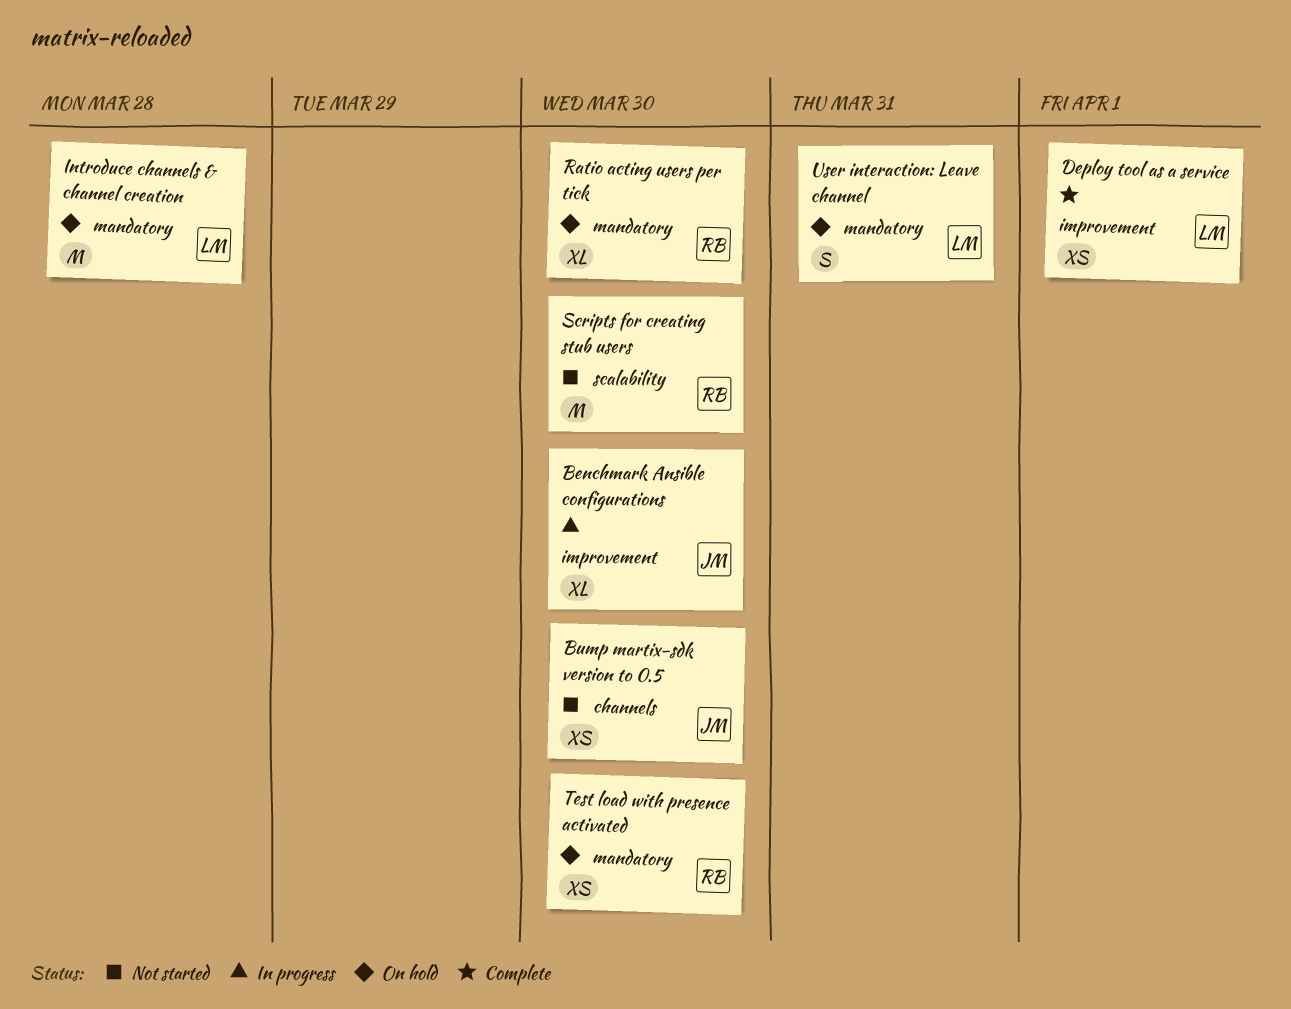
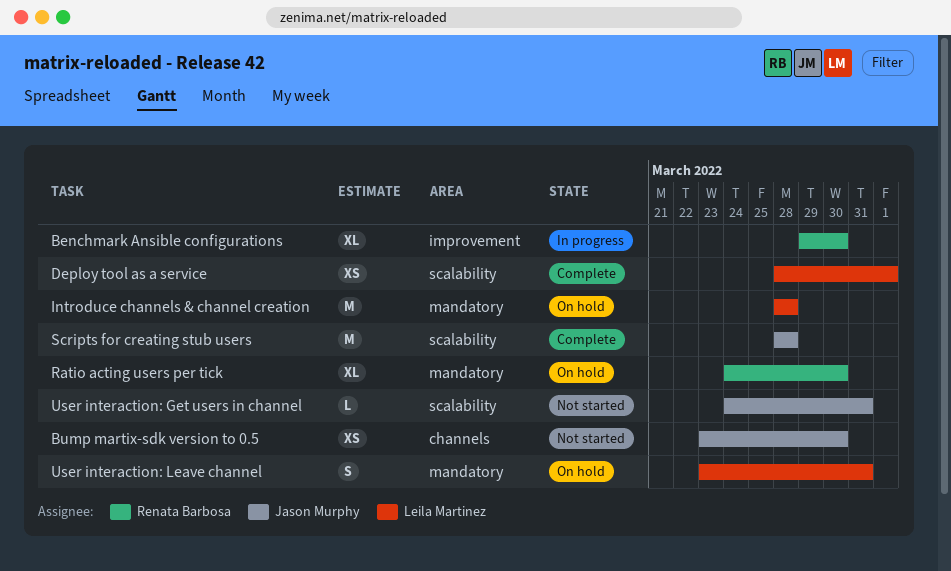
Benchmark Ansible configurations, owner: Jason Murphy -> Renata Barbosa
Deploy tool as a service, label: improvement -> scalability
Scripts for creating stub users, status: Not started -> Complete
Scripts for creating stub users, owner: Renata Barbosa -> Jason Murphy
Scripts for creating stub users, due: Mar 30 -> Mar 28
Test load with presence activated: present -> none
User interaction: Get users in channel: none -> present

